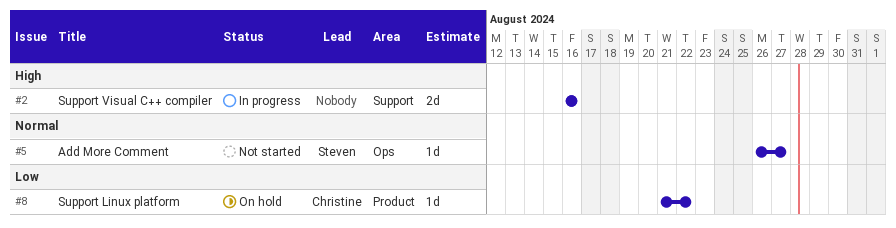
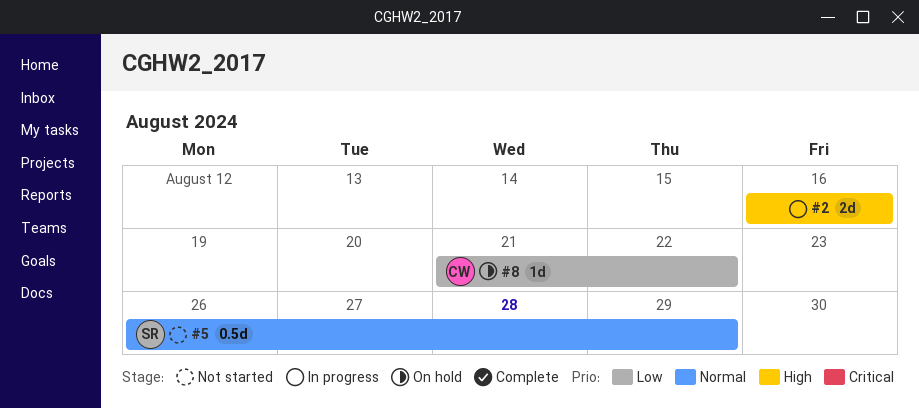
#5, estimate: 1d -> 0.5d
#5, due: Aug 27 -> Aug 29

